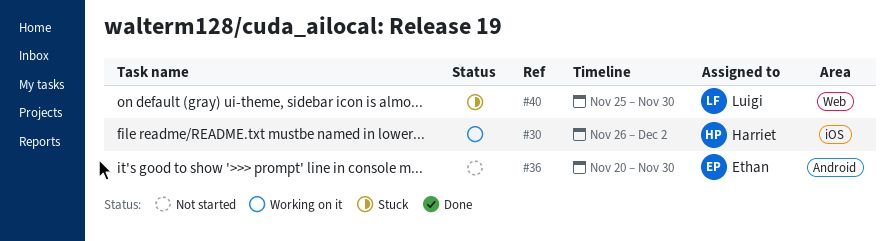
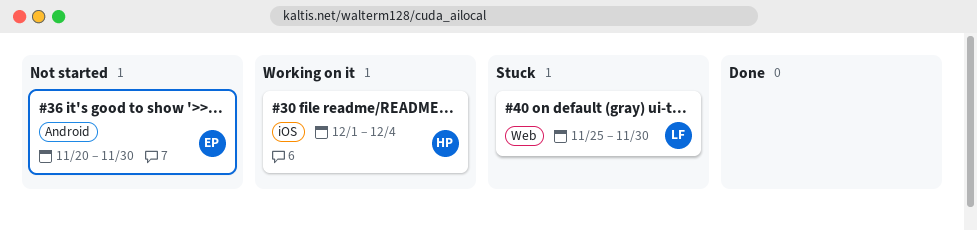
#30, start: Nov 26 -> Dec 1
#30, due: Dec 2 -> Dec 4

